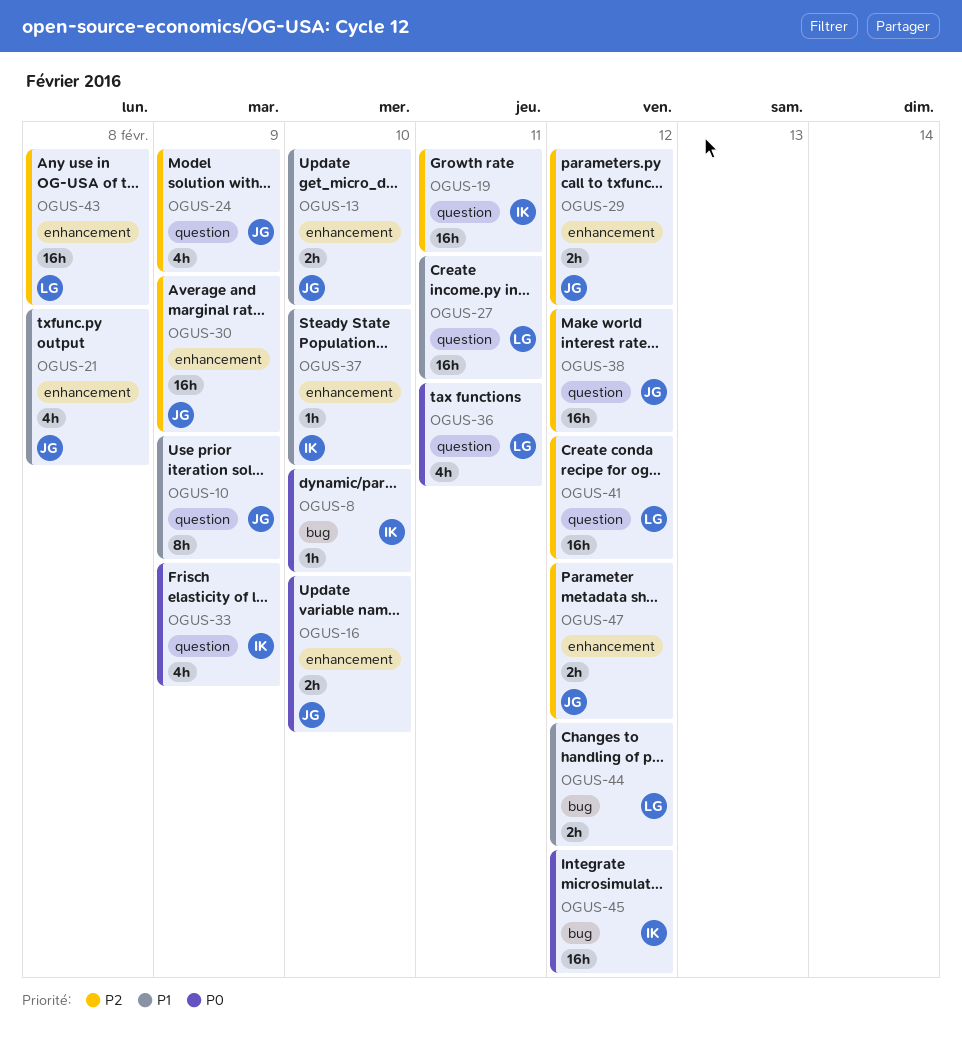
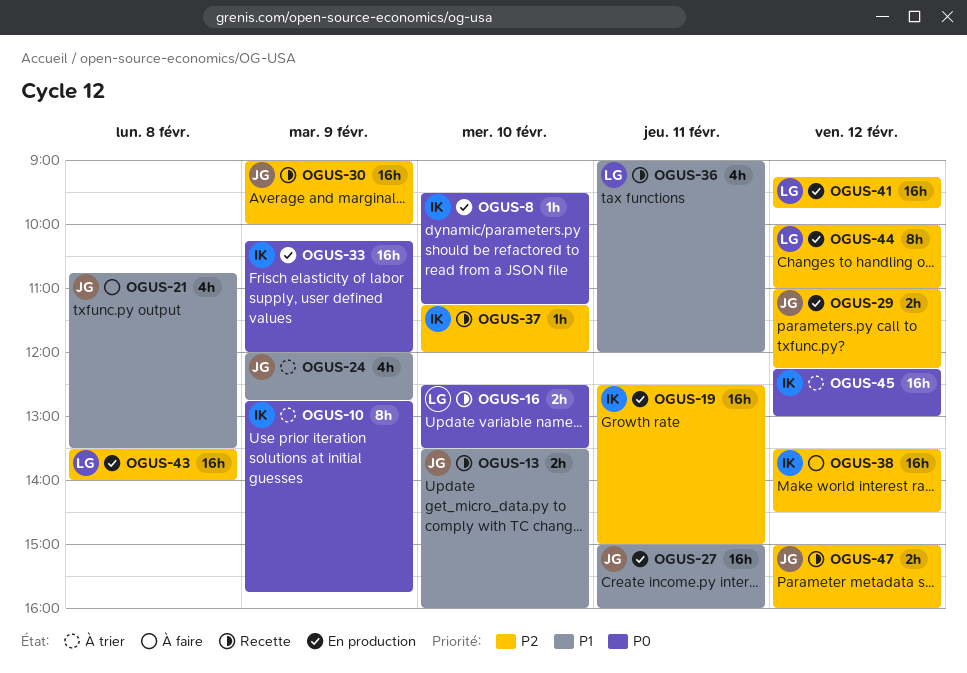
OGUS-10, owner: JG -> IK
OGUS-10, priority: P1 -> P0
OGUS-16, owner: JG -> LG
OGUS-24, priority: P2 -> P1
OGUS-27, owner: LG -> JG
OGUS-33, estimate: 4h -> 16h
OGUS-36, priority: P0 -> P1
OGUS-37, priority: P1 -> P2
OGUS-38, owner: JG -> IK
OGUS-44, priority: P1 -> P2
OGUS-44, estimate: 2h -> 8h

